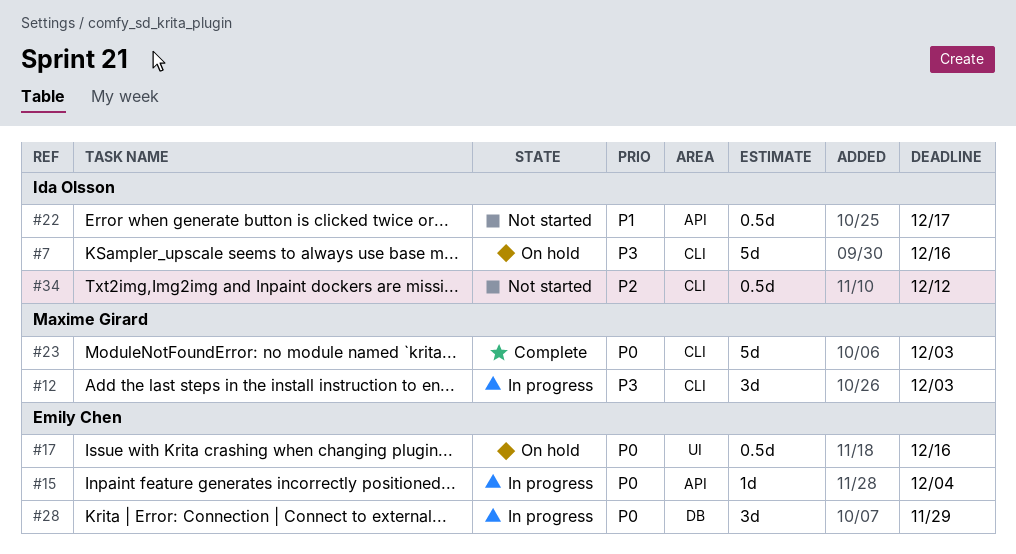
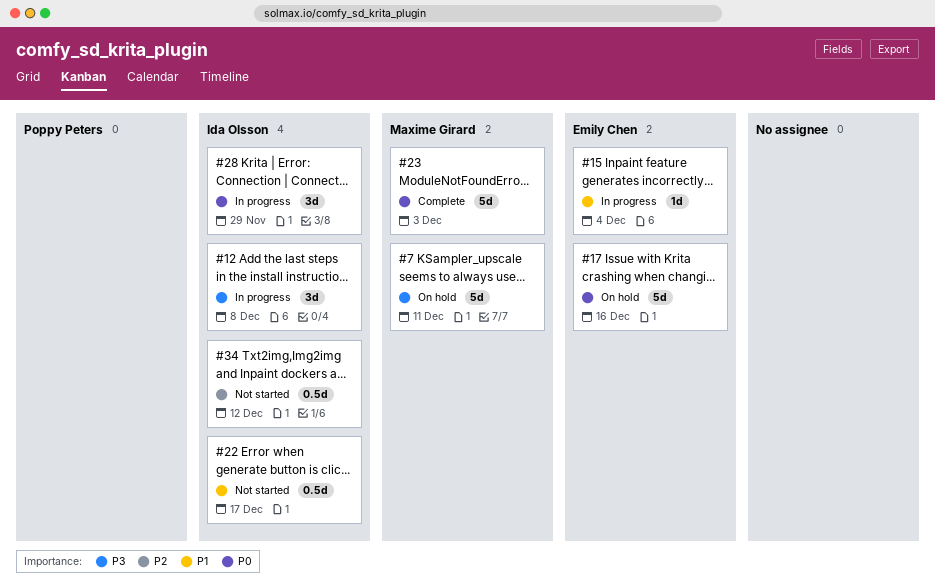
#7, owner: Ida Olsson -> Maxime Girard
#7, due: Dec 16 -> Dec 11
#12, owner: Maxime Girard -> Ida Olsson
#12, due: Dec 3 -> Dec 8
#15, priority: P0 -> P1
#17, estimate: 0.5d -> 5d
#28, owner: Emily Chen -> Ida Olsson

